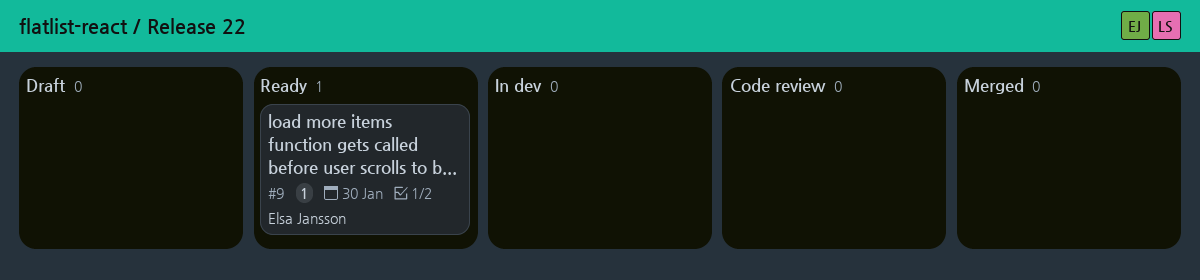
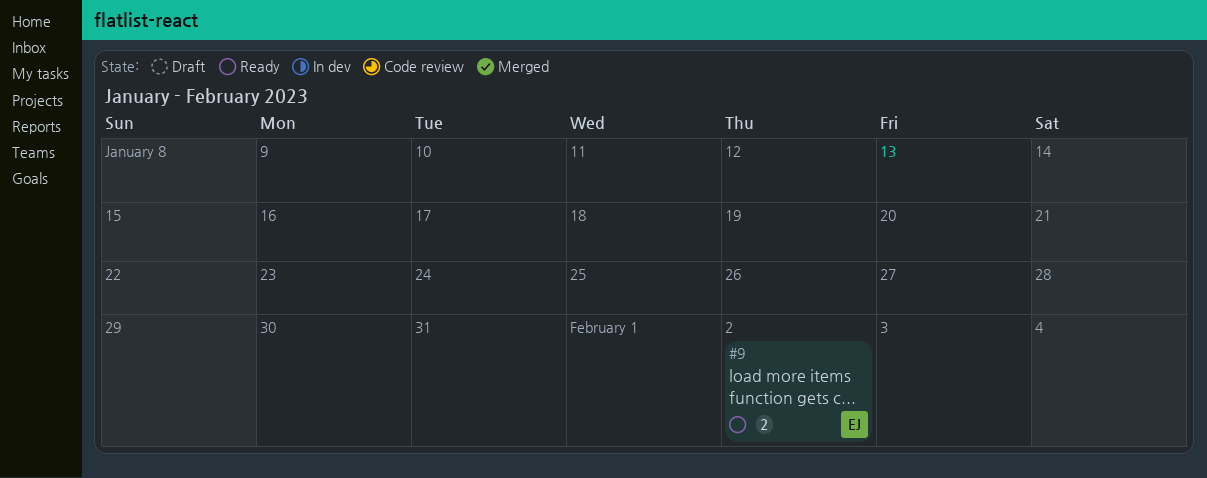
#9, estimate: 1 -> 2
#9, due: Jan 30 -> Feb 2

